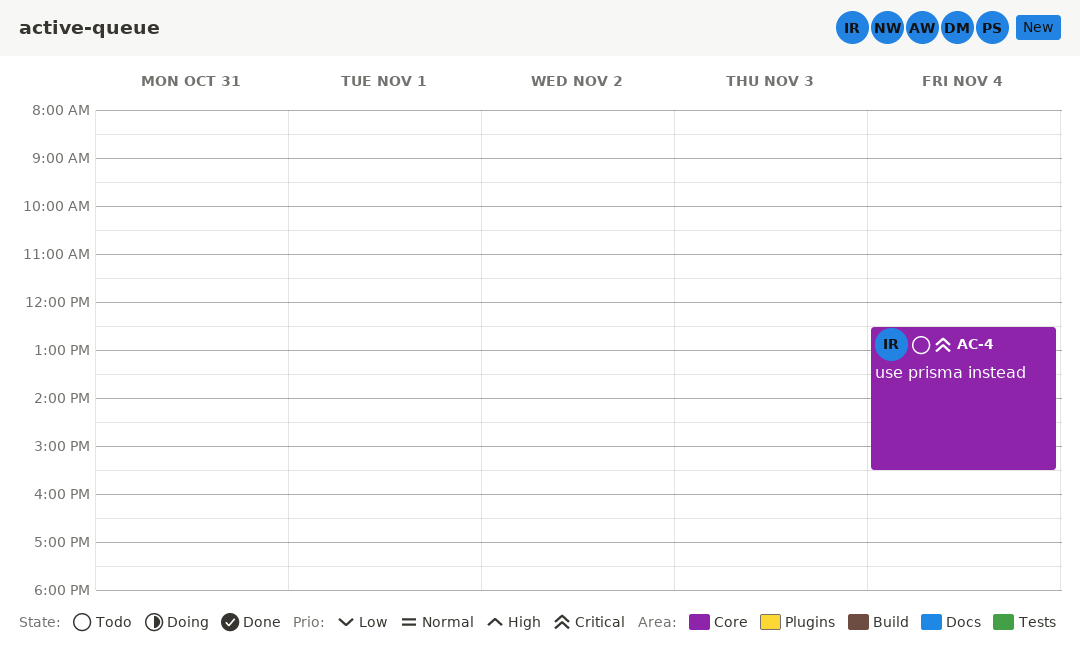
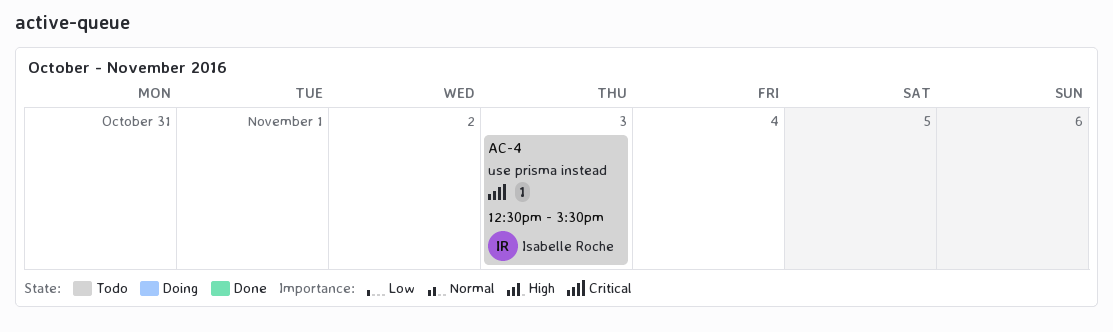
AC-4, day: Nov 4 -> Nov 3

